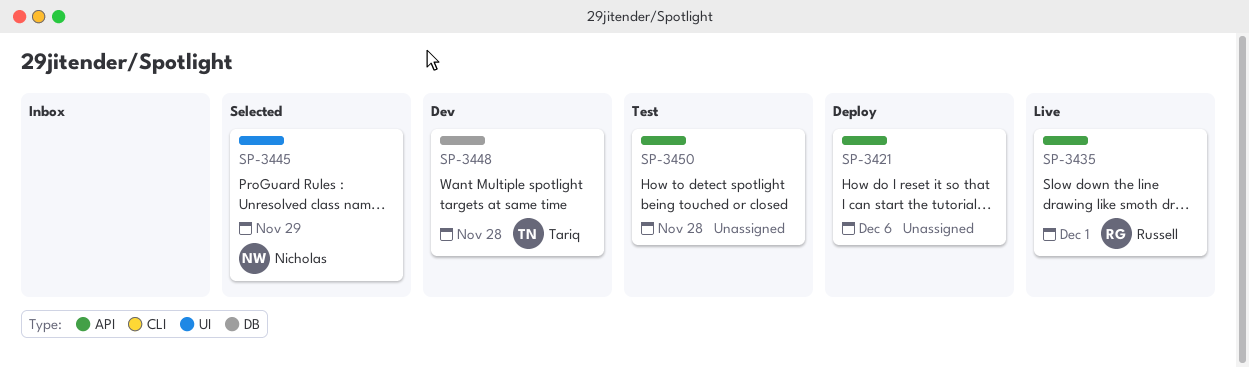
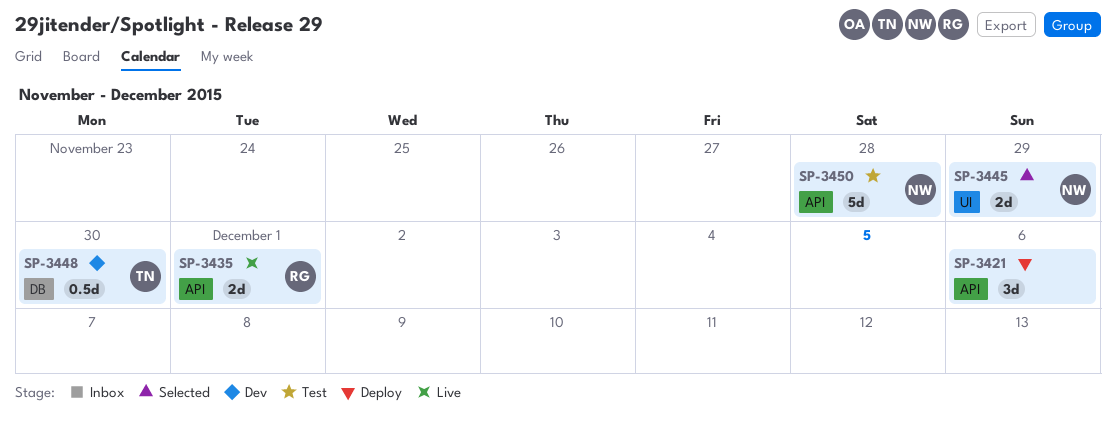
SP-3448, due: Nov 28 -> Nov 30
SP-3450, owner: none -> Nicholas

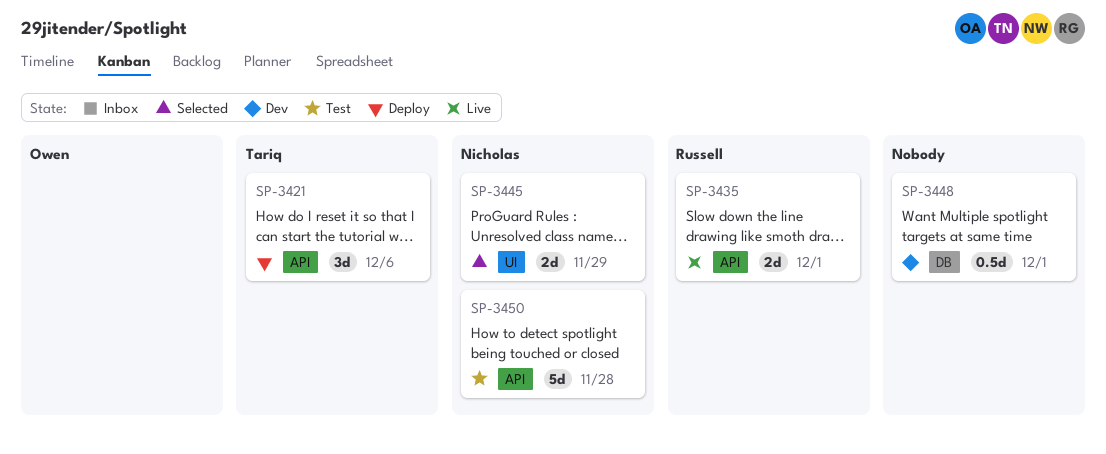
SP-3421, owner: none -> Tariq
SP-3448, owner: Tariq -> none
SP-3448, due: Nov 30 -> Dec 1

